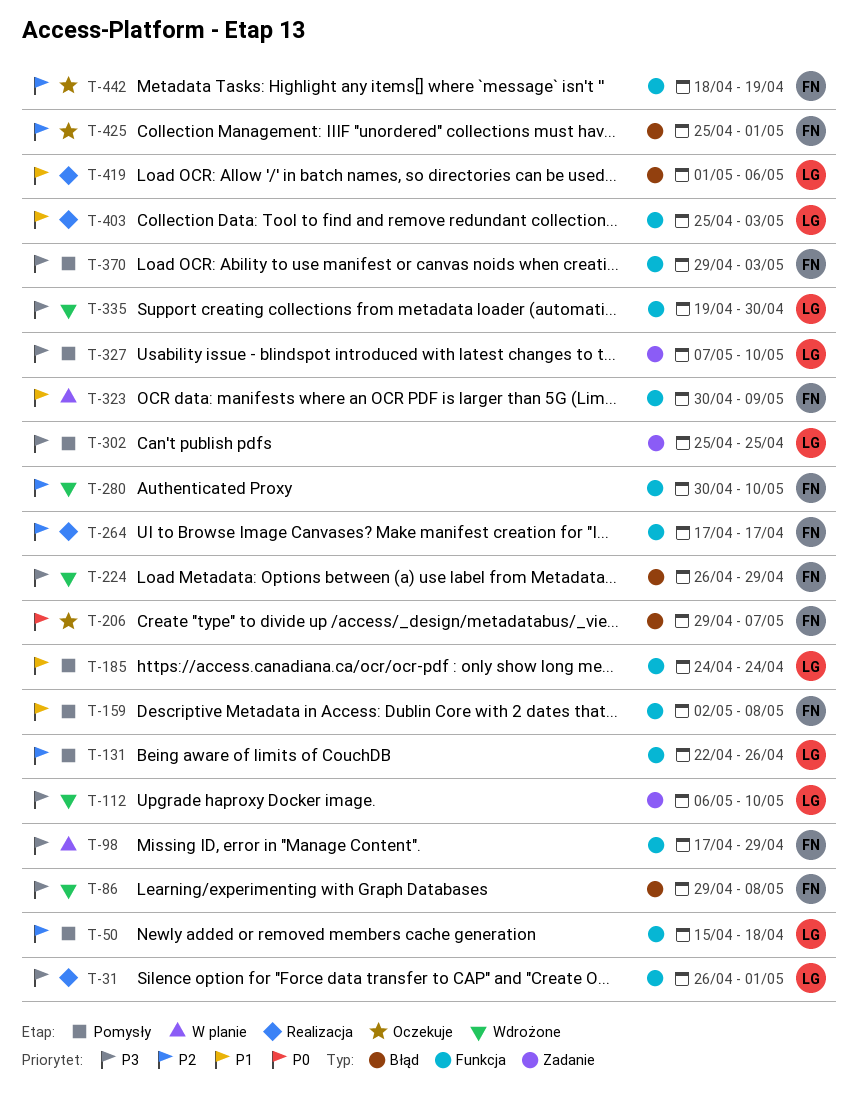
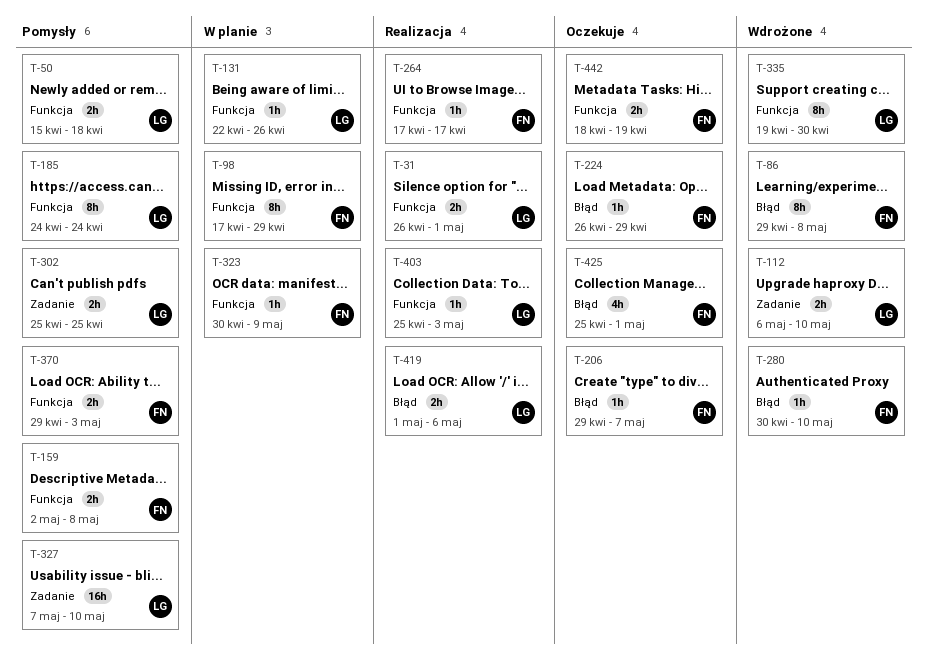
T-131, status: Pomysły -> W planie
T-224, status: Wdrożone -> Oczekuje
T-280, label: Funkcja -> Błąd

